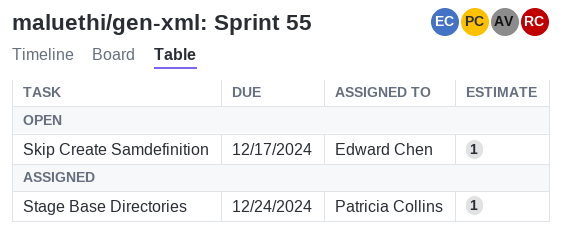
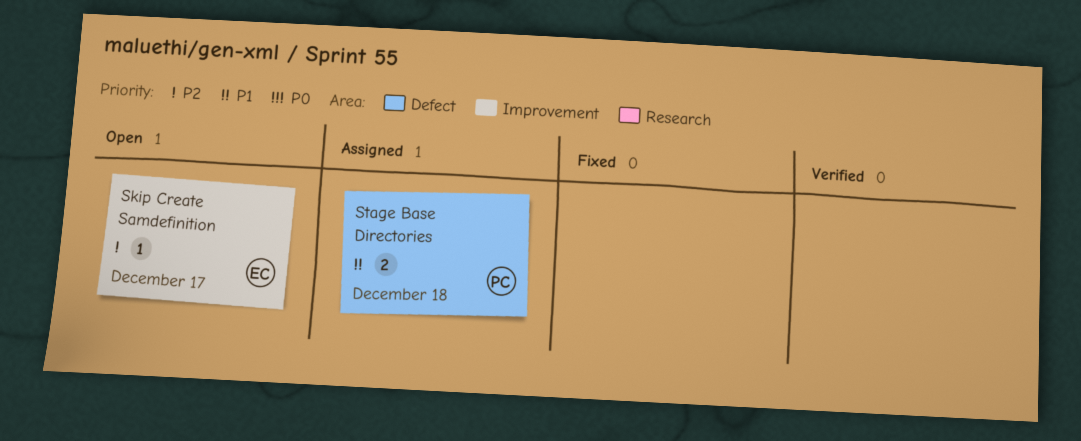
Stage Base Directories, estimate: 1 -> 2
Stage Base Directories, due: Dec 24 -> Dec 18

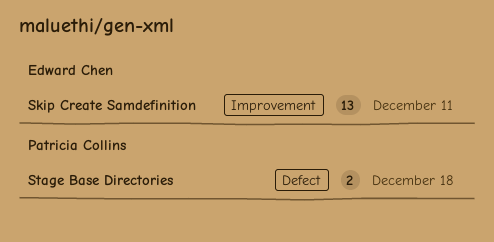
Skip Create Samdefinition, estimate: 1 -> 13
Skip Create Samdefinition, due: Dec 17 -> Dec 11

